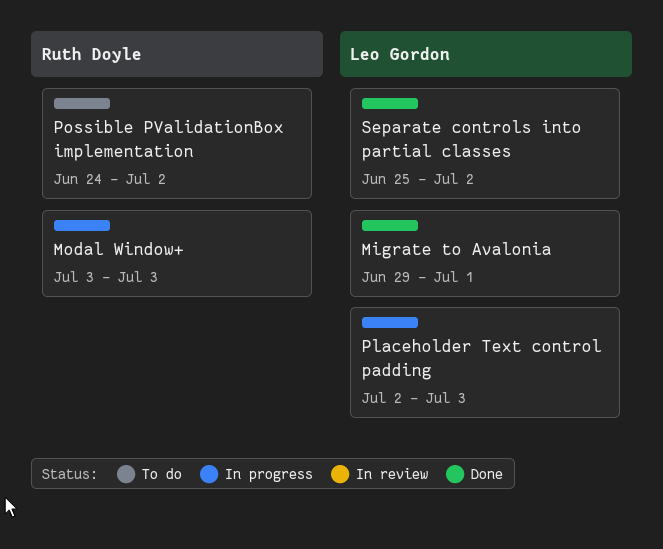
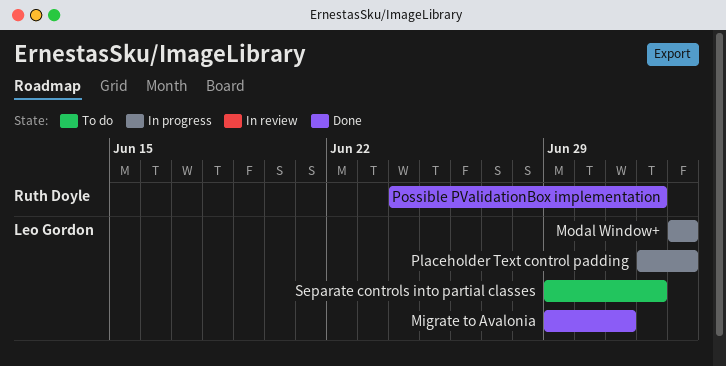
Modal Window+, owner: Ruth Doyle -> Leo Gordon
Possible PValidationBox implementation, status: To do -> Done
Separate controls into partial classes, status: Done -> To do
Separate controls into partial classes, start: Jun 25 -> Jun 29

